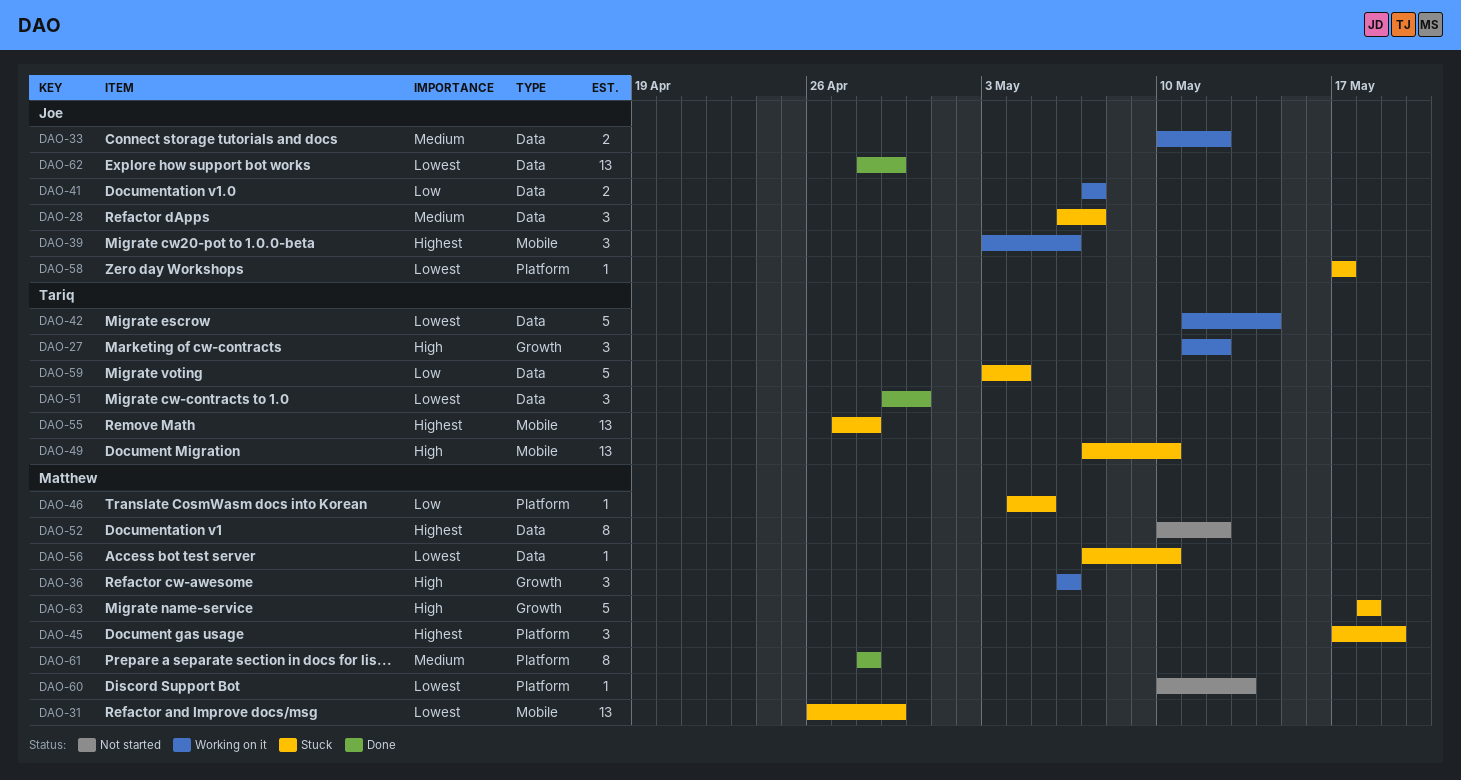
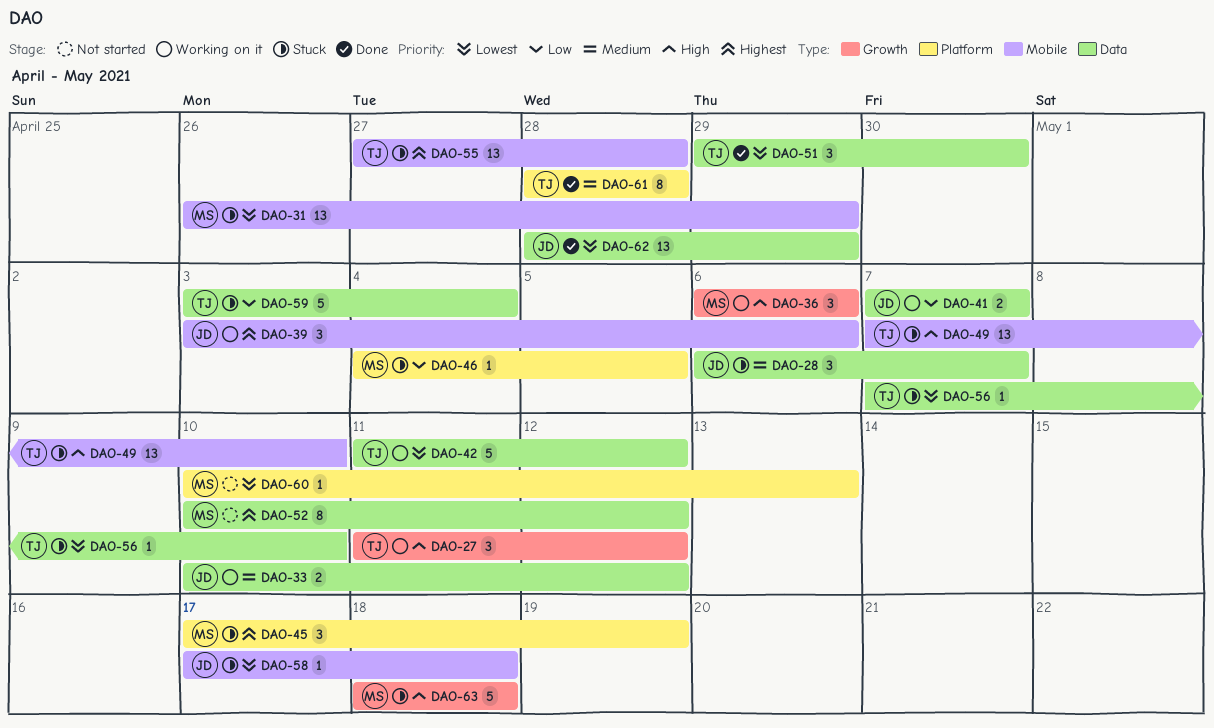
DAO-42, due: May 14 -> May 12
DAO-56, owner: Matthew -> Tariq
DAO-58, label: Platform -> Mobile
DAO-58, due: May 17 -> May 18
DAO-61, owner: Matthew -> Tariq

